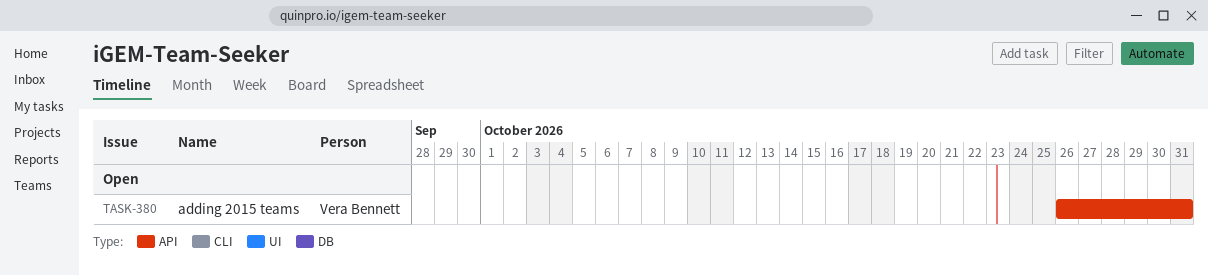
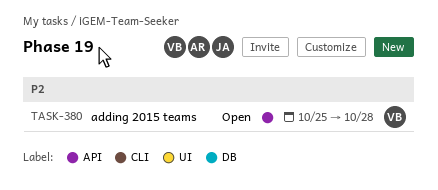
TASK-380, start: Oct 26 -> Oct 25
TASK-380, due: Oct 31 -> Oct 28

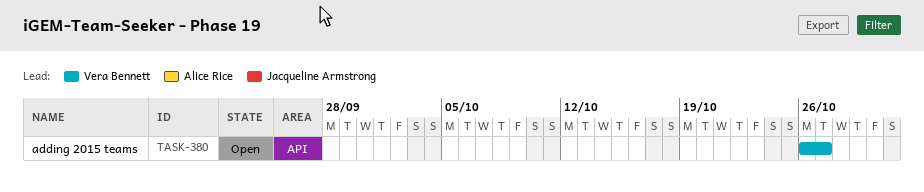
TASK-380, start: Oct 25 -> Oct 26
TASK-380, due: Oct 28 -> Oct 27

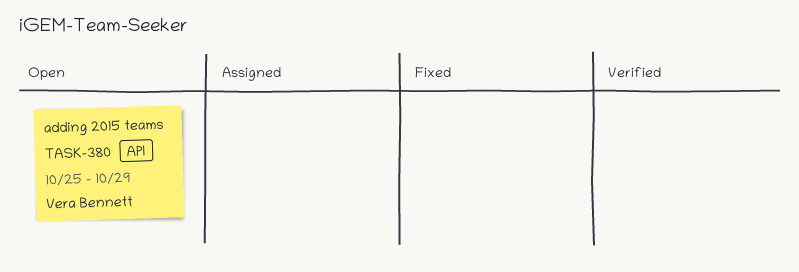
TASK-380, start: Oct 26 -> Oct 25
TASK-380, due: Oct 27 -> Oct 29

